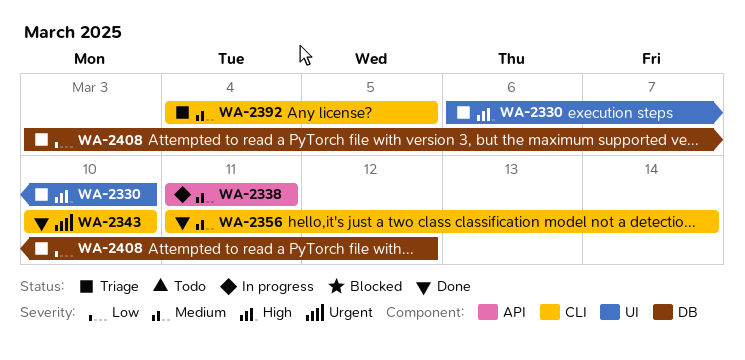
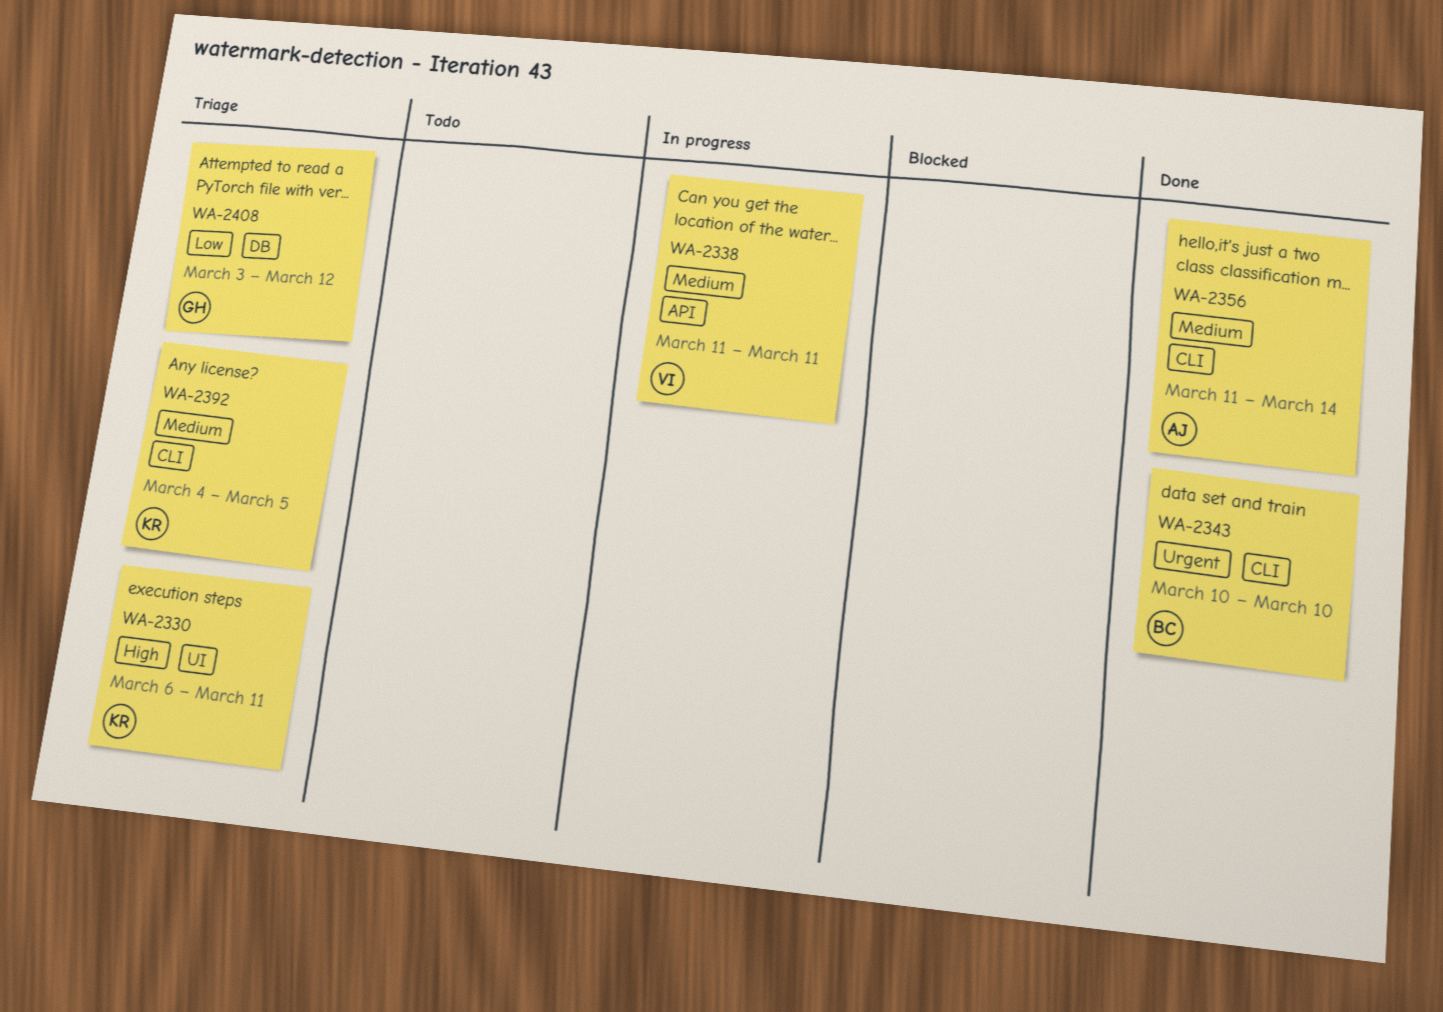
WA-2330, due: Mar 10 -> Mar 11

